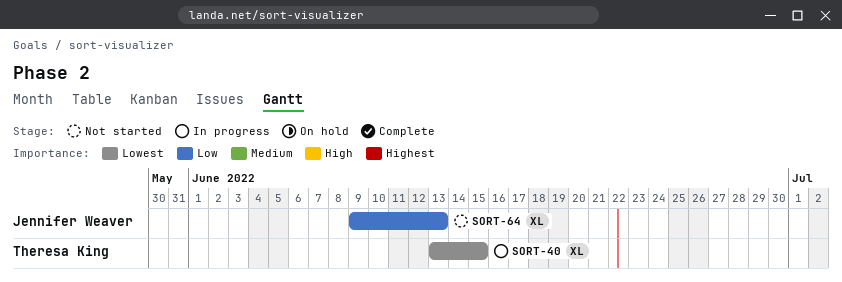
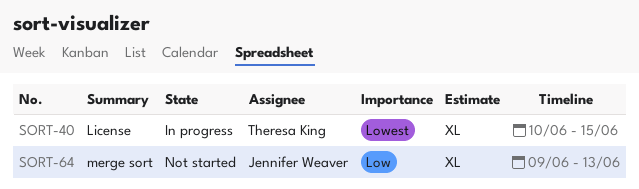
SORT-40, start: Jun 13 -> Jun 10

